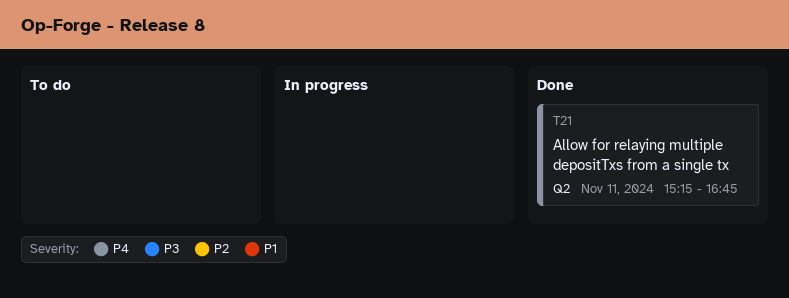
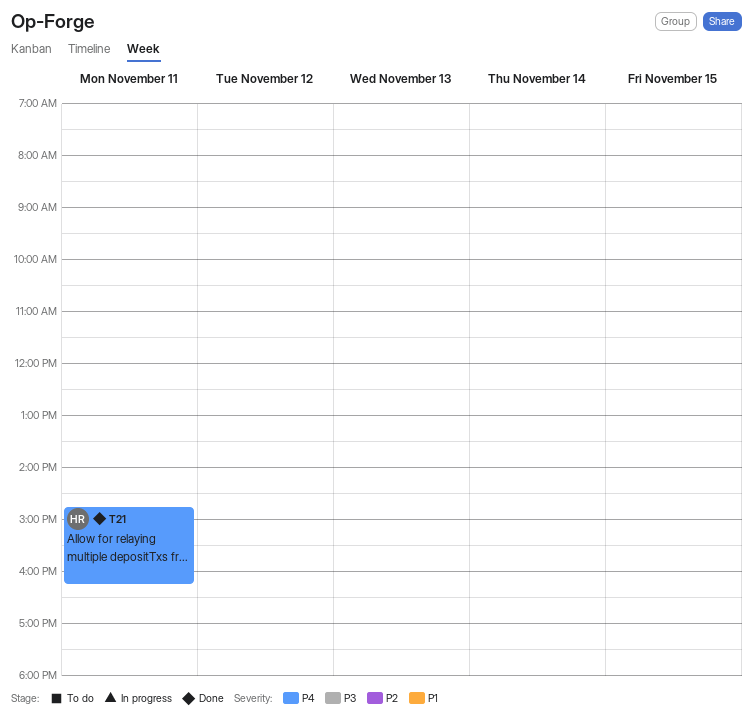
T21, begins: 15:15 -> 14:45
T21, ends: 16:45 -> 16:15

